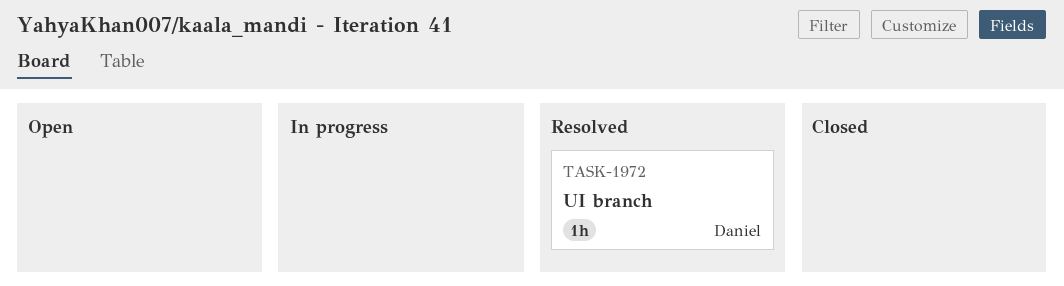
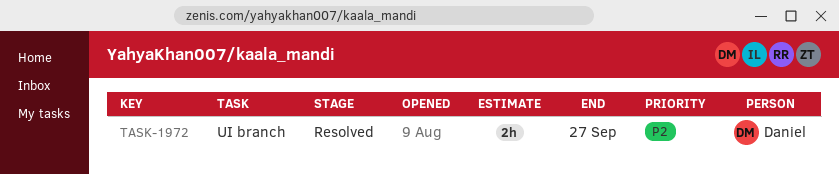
TASK-1972, estimate: 1h -> 2h

